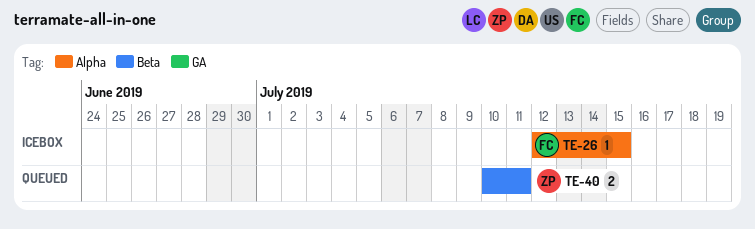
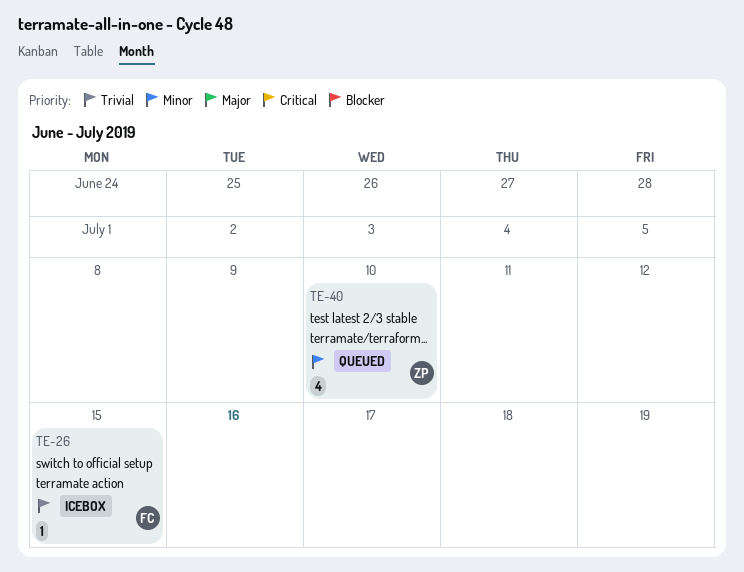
TE-40, estimate: 2 -> 4
TE-40, due: Jul 11 -> Jul 10

